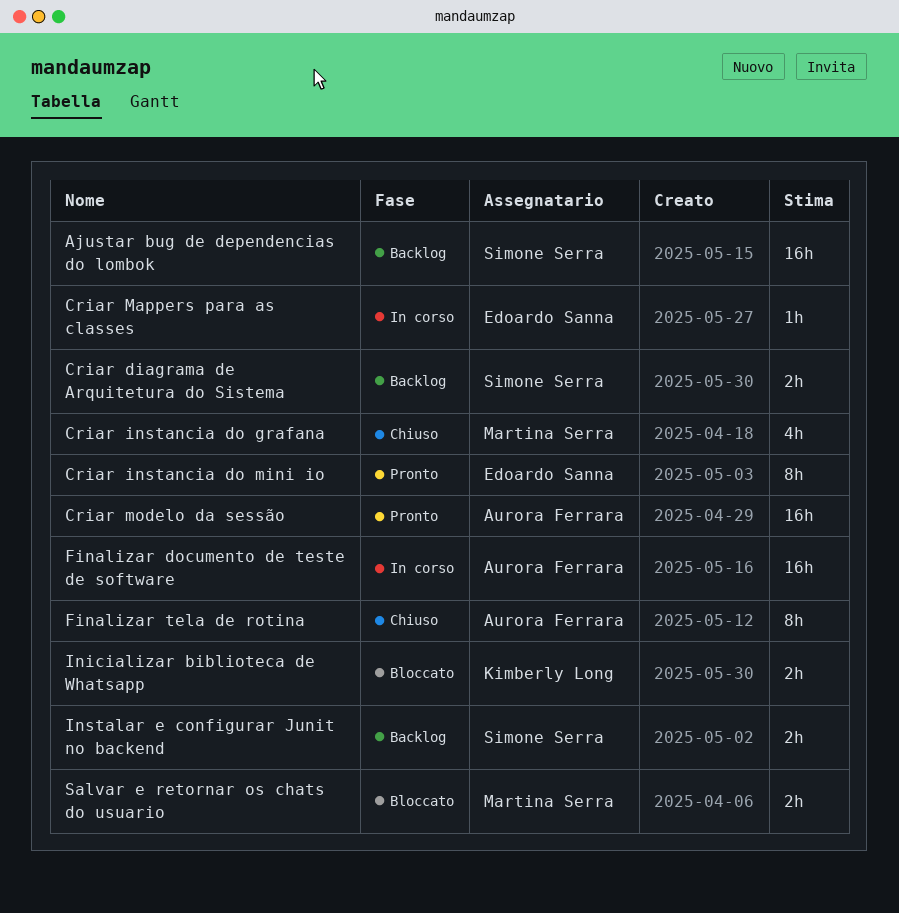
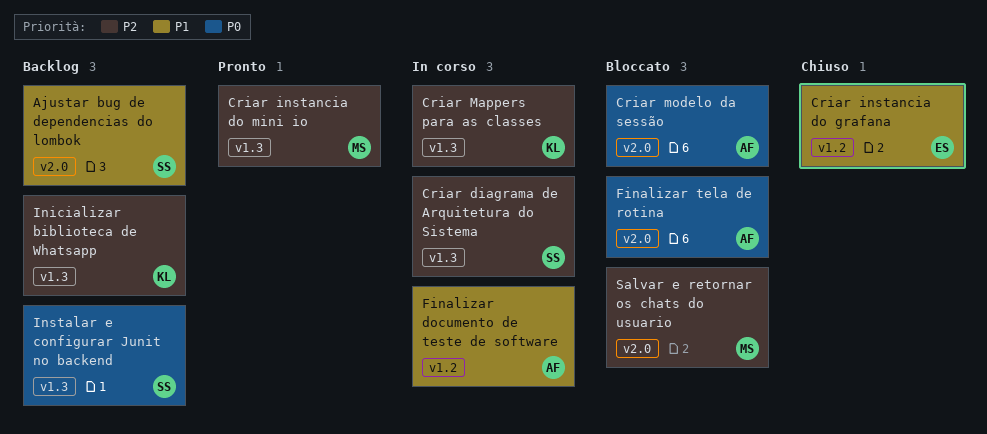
Criar diagrama de Arquitetura do Sistema, status: Backlog -> In corso
Criar instancia do grafana, owner: Martina Serra -> Edoardo Sanna
Criar instancia do mini io, owner: Edoardo Sanna -> Martina Serra
Criar Mappers para as classes, owner: Edoardo Sanna -> Kimberly Long
Criar modelo da sessão, status: Pronto -> Bloccato
Finalizar tela de rotina, status: Chiuso -> Bloccato
Inicializar biblioteca de Whatsapp, status: Bloccato -> Backlog

